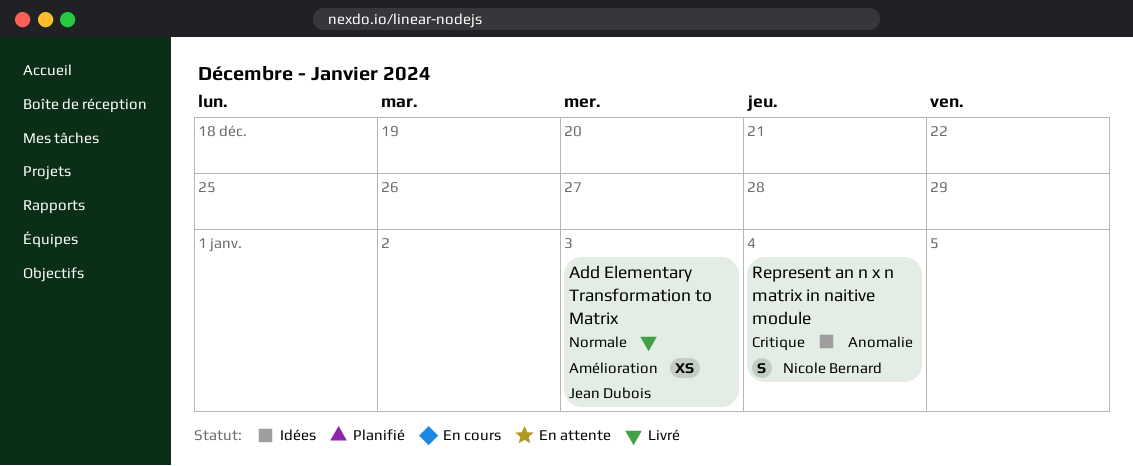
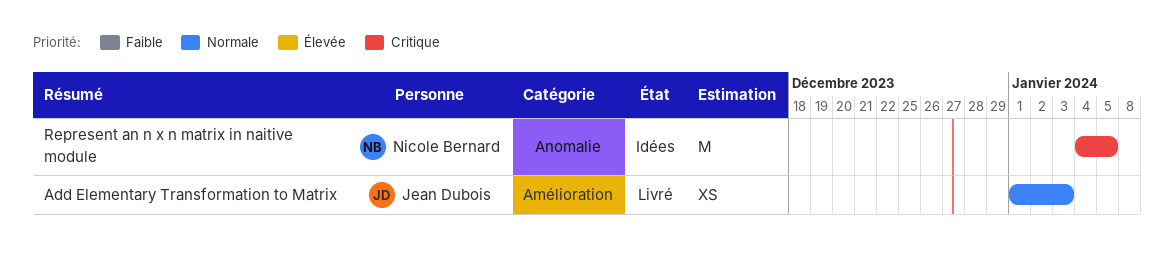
Represent an n x n matrix in naitive module, estimate: S -> M
Represent an n x n matrix in naitive module, due: Jan 4 -> Jan 5

